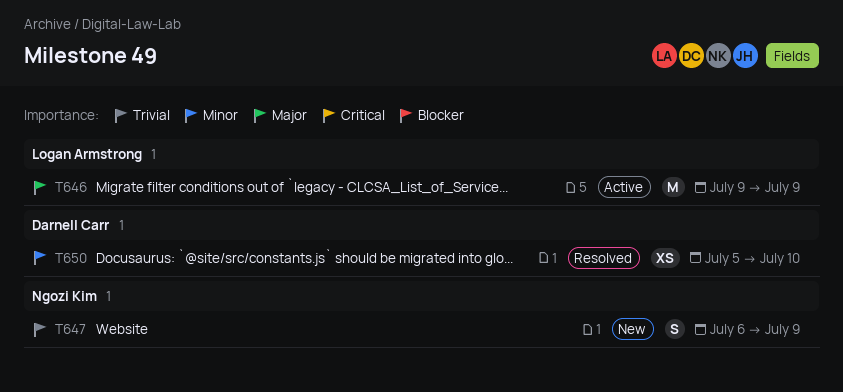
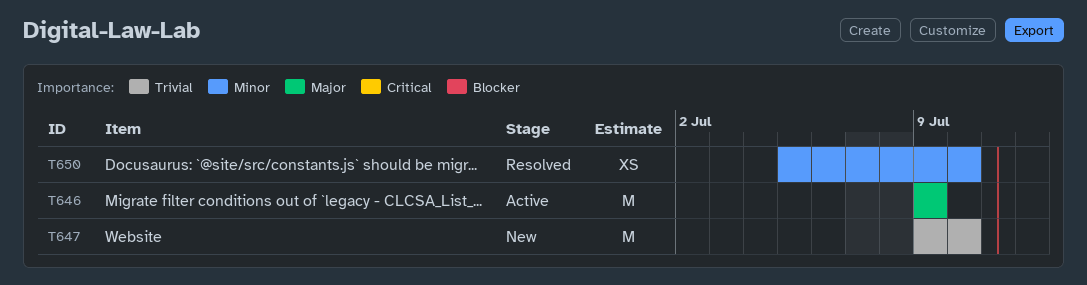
T647, estimate: S -> M
T647, start: Jul 6 -> Jul 9
T647, due: Jul 9 -> Jul 10

